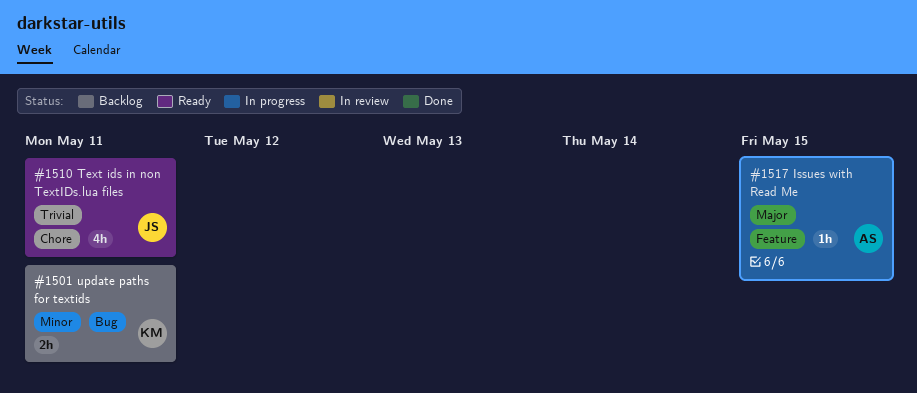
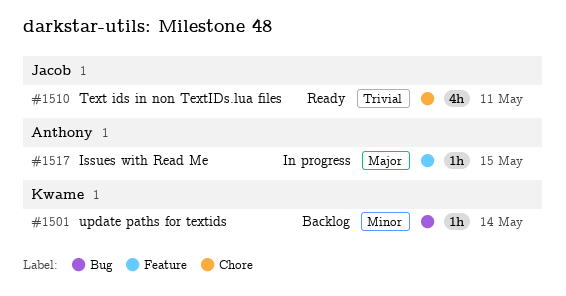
#1501, estimate: 2h -> 1h
#1501, due: May 11 -> May 14

